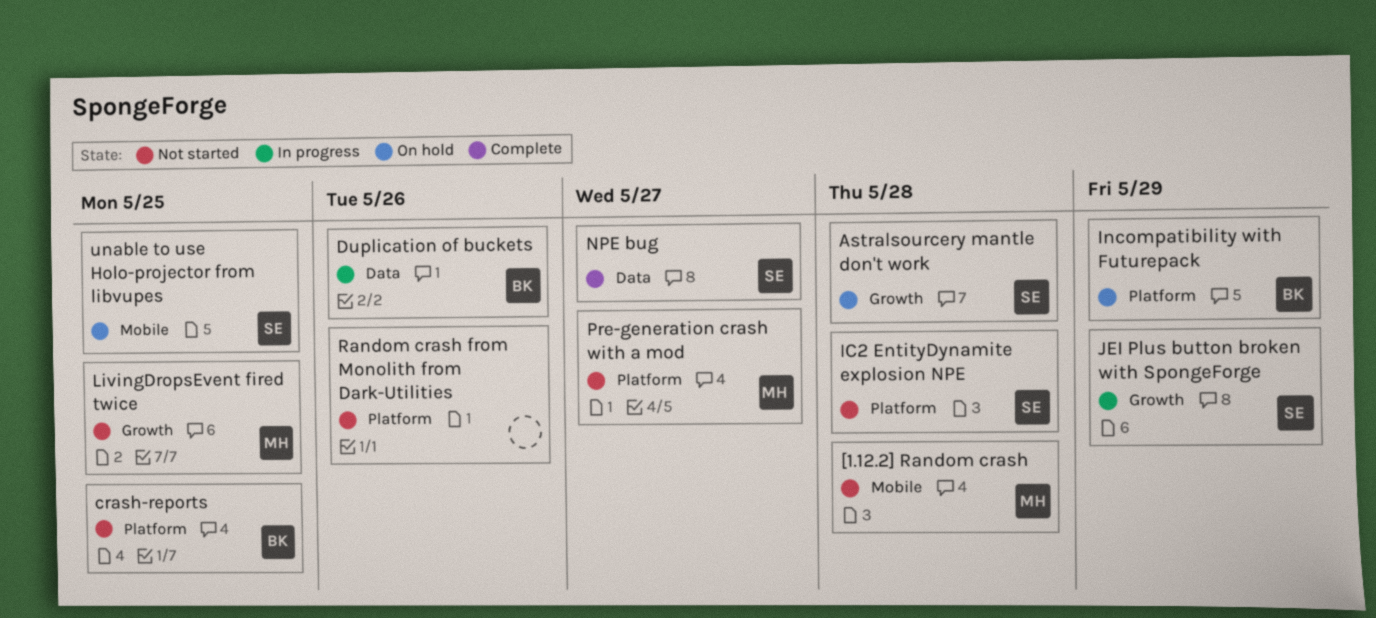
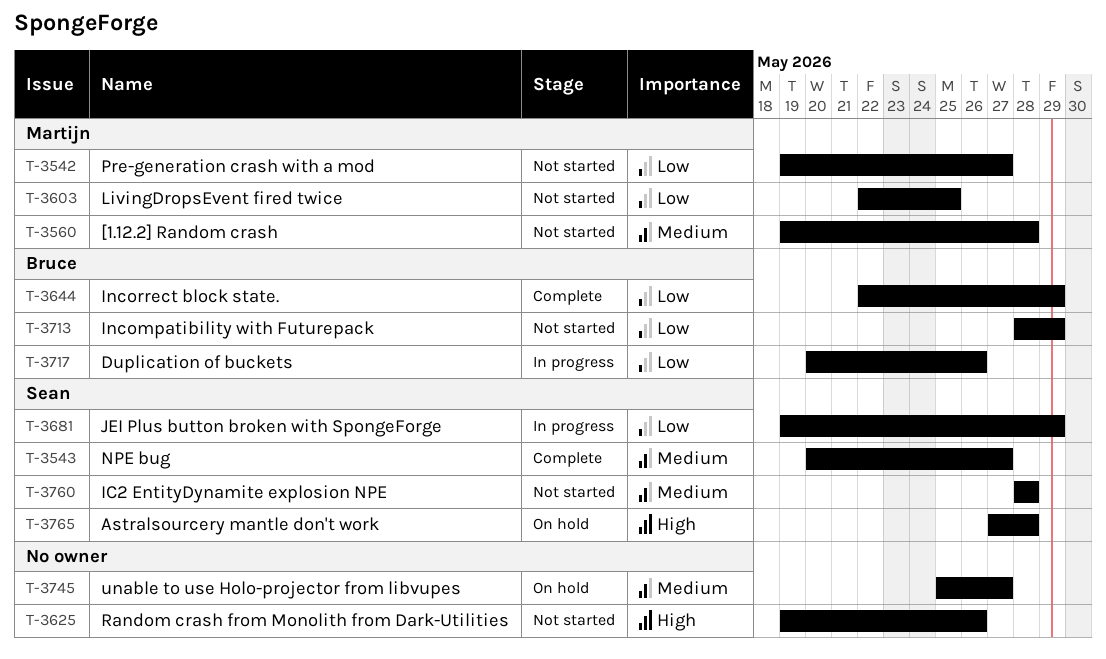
crash-reports: present -> none
Incompatibility with Futurepack, status: On hold -> Not started
Incorrect block state.: none -> present
unable to use Holo-projector from libvupes, owner: Sean -> none
unable to use Holo-projector from libvupes, due: May 25 -> May 27

